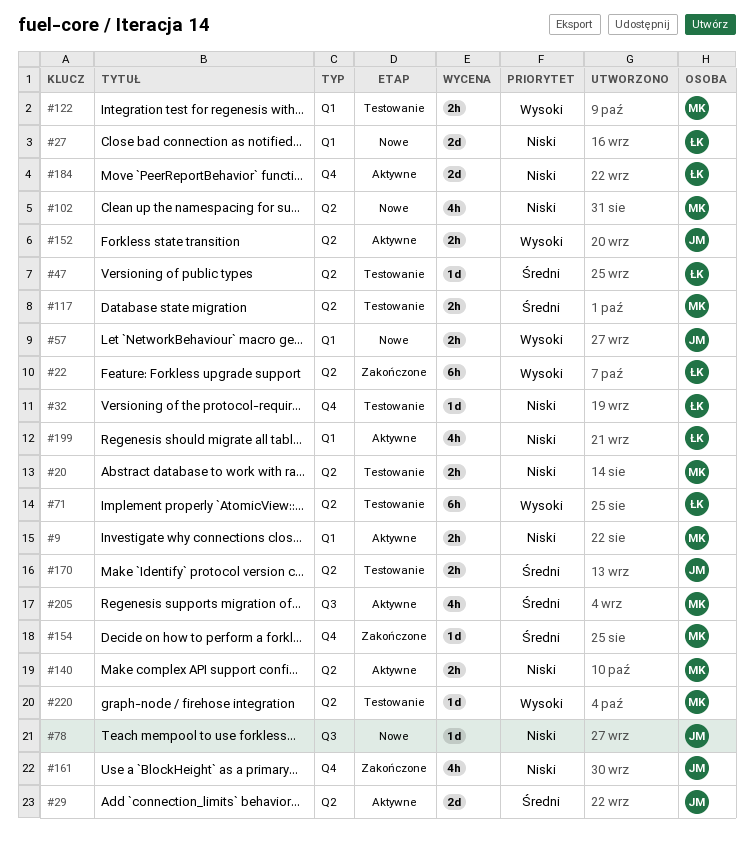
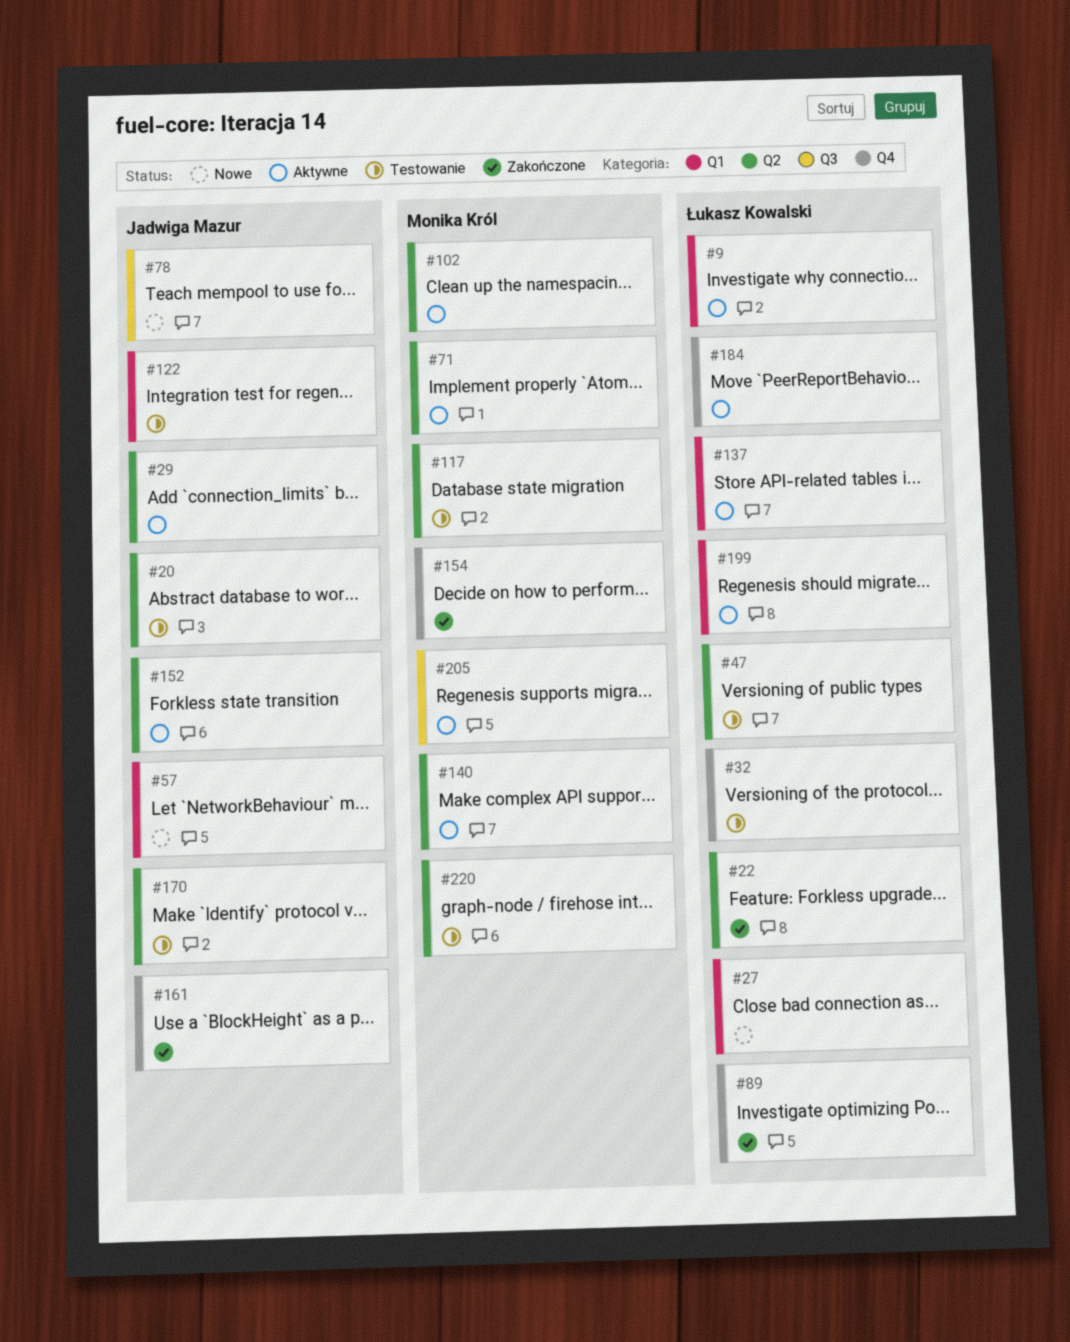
#9, owner: Monika Król -> Łukasz Kowalski
#20, owner: Monika Król -> Jadwiga Mazur
#71, status: Testowanie -> Aktywne
#71, owner: Łukasz Kowalski -> Monika Król
#89: none -> present
#102, status: Nowe -> Aktywne
#122, owner: Monika Król -> Jadwiga Mazur
#137: none -> present

